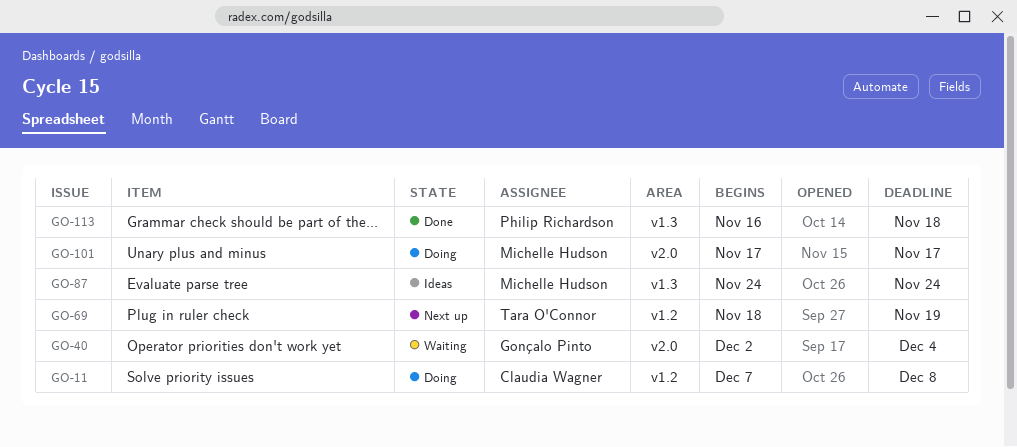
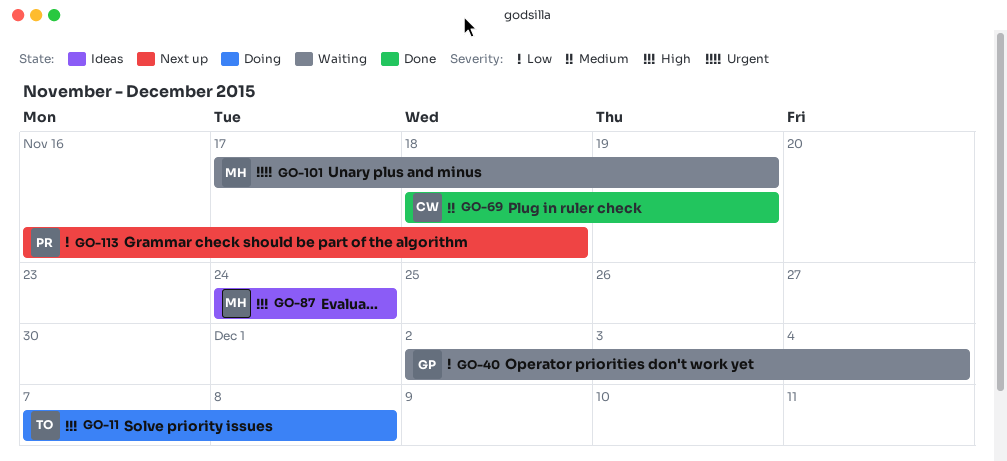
GO-11, owner: Claudia Wagner -> Tara O'Connor
GO-69, status: Next up -> Done
GO-69, owner: Tara O'Connor -> Claudia Wagner
GO-101, status: Doing -> Waiting
GO-101, due: Nov 17 -> Nov 19
GO-113, status: Done -> Next up

